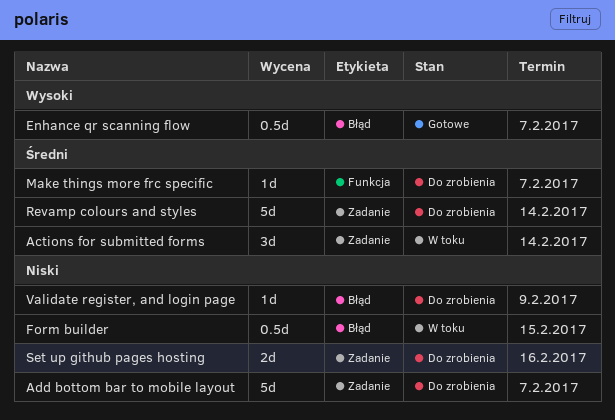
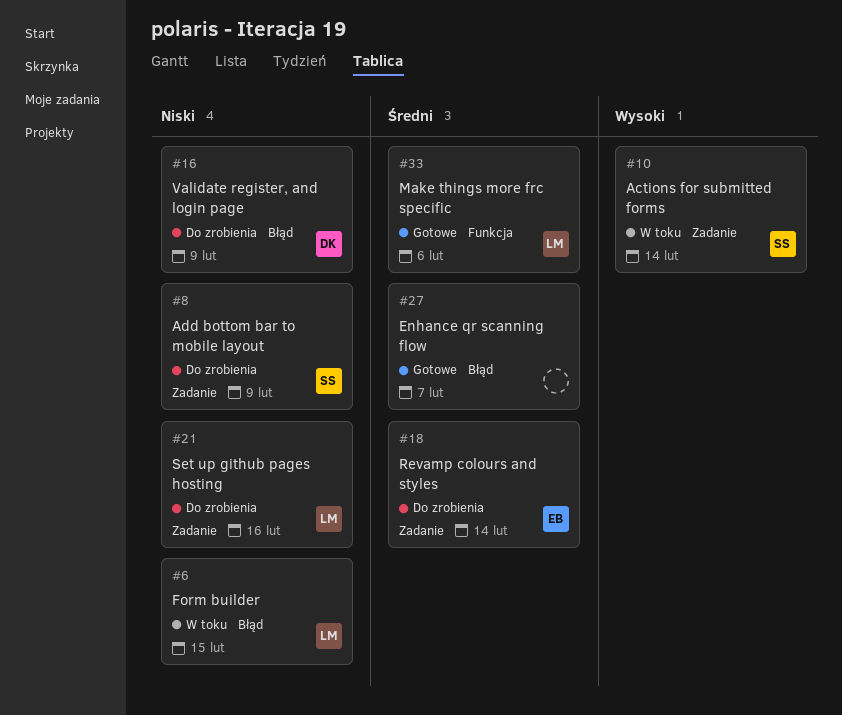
Actions for submitted forms, priority: Średni -> Wysoki
Add bottom bar to mobile layout, due: Feb 7 -> Feb 9
Enhance qr scanning flow, priority: Wysoki -> Średni
Make things more frc specific, status: Do zrobienia -> Gotowe
Make things more frc specific, due: Feb 7 -> Feb 6

